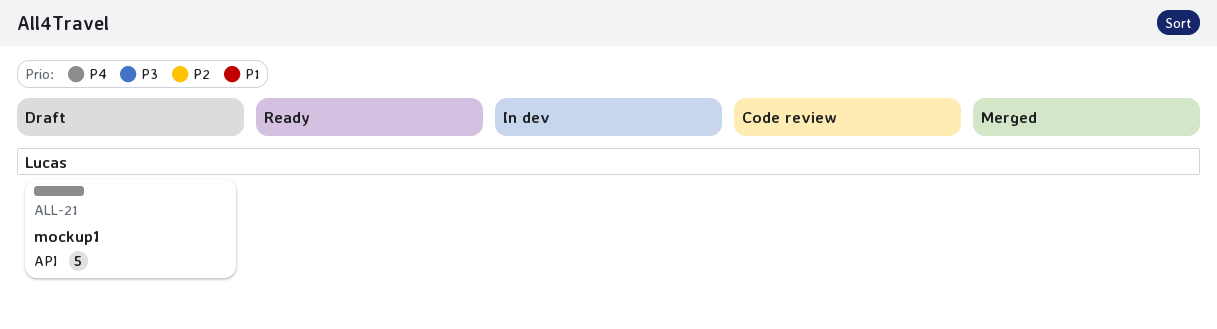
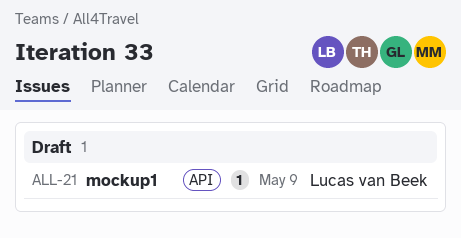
ALL-21, estimate: 5 -> 1

